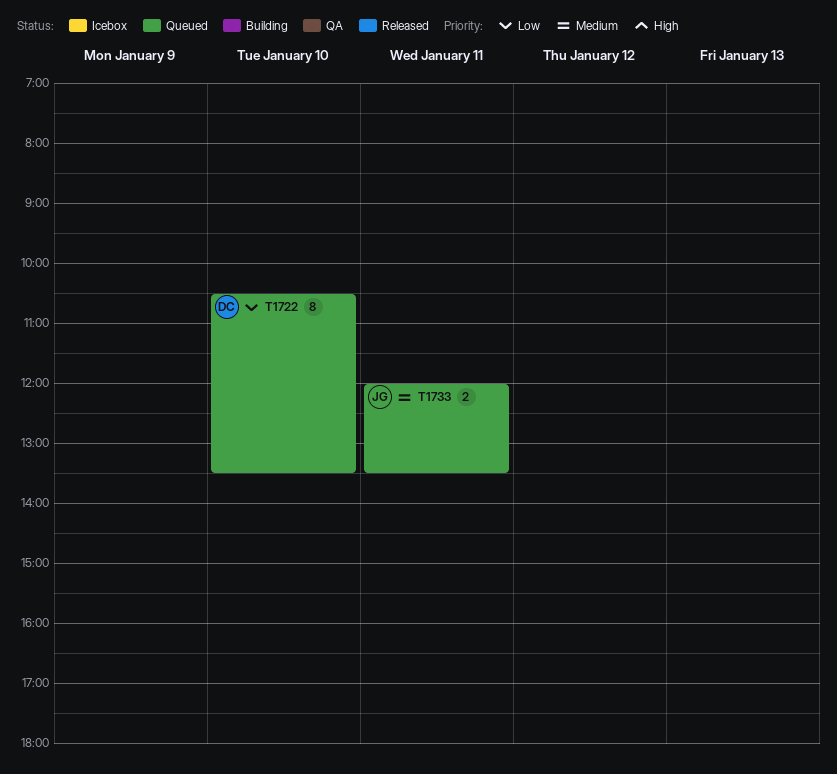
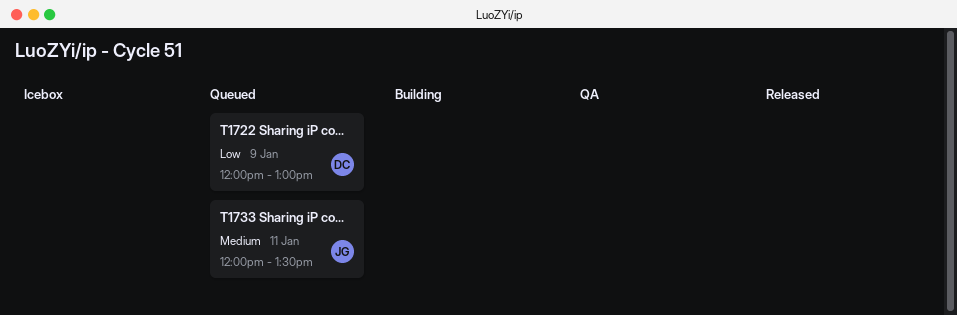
T1722, day: Jan 10 -> Jan 9
T1722, begins: 10:30 -> 12:00
T1722, ends: 13:30 -> 13:00

